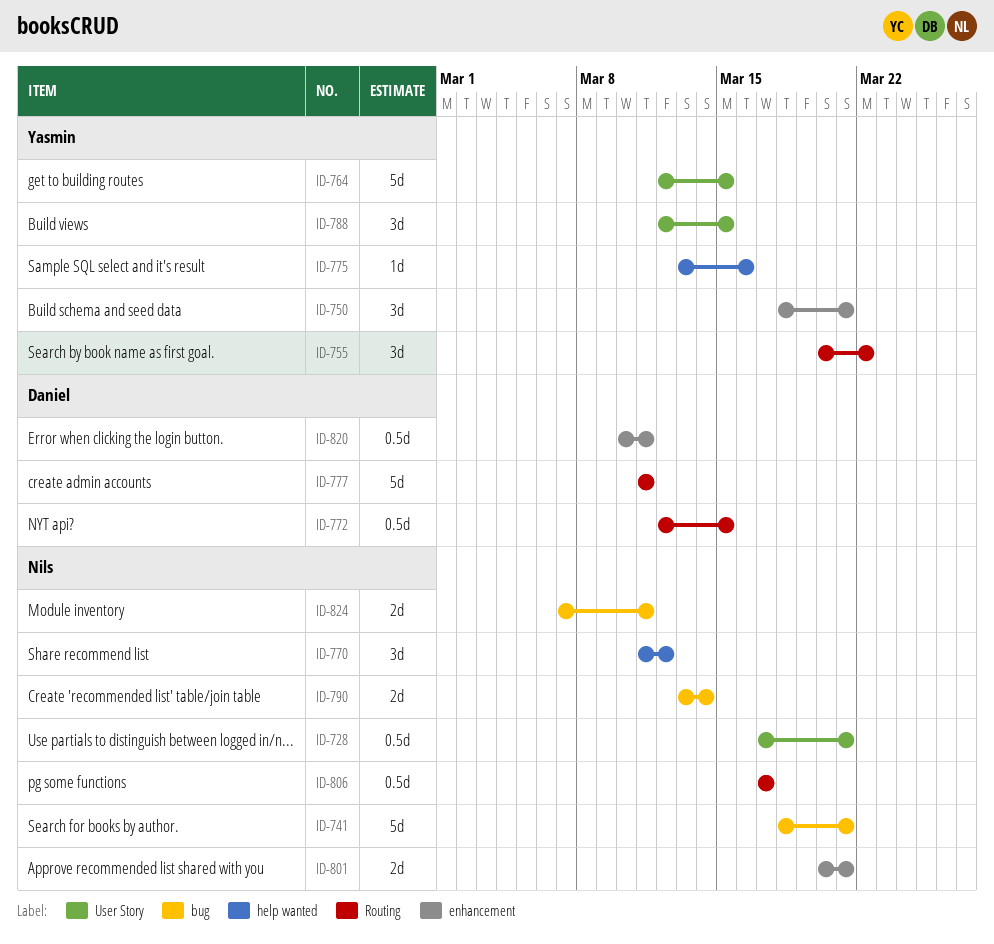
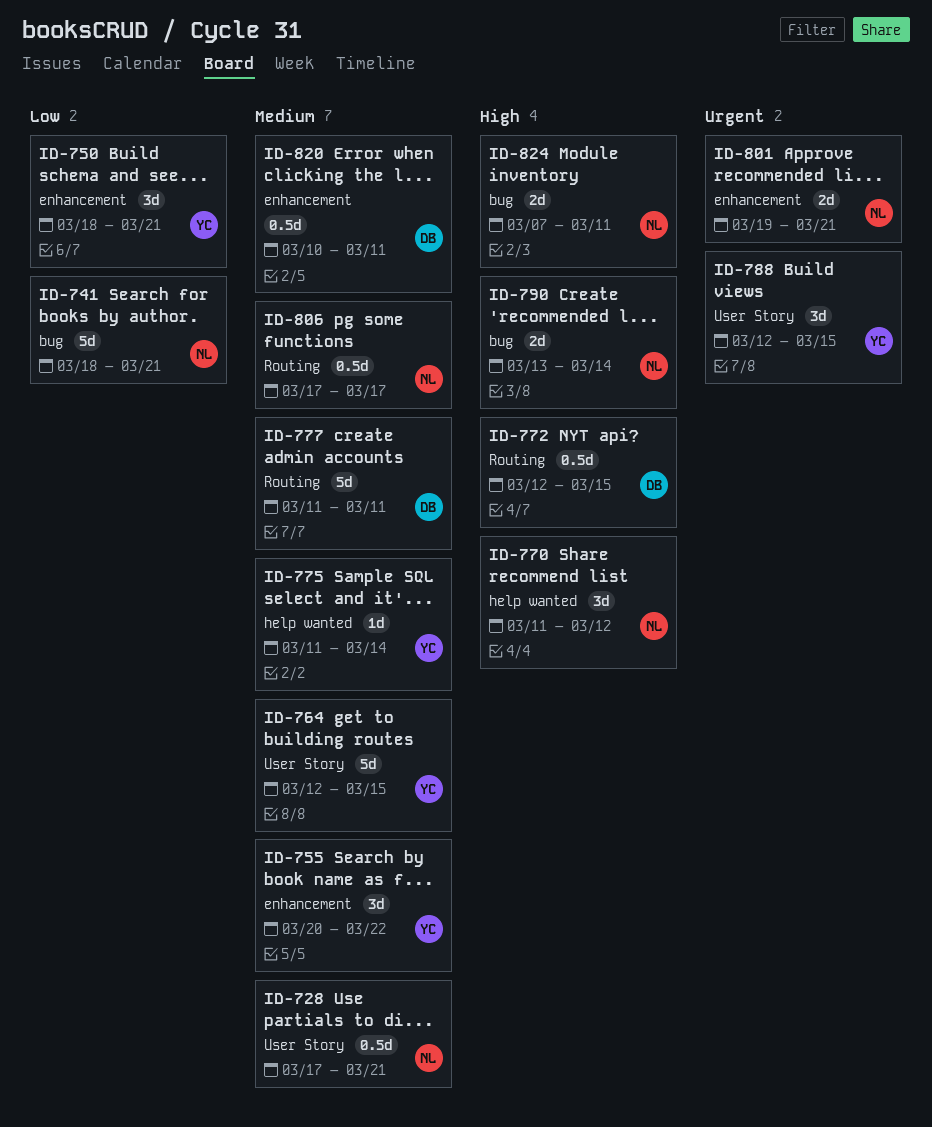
ID-755, label: Routing -> enhancement
ID-775, start: Mar 13 -> Mar 11
ID-775, due: Mar 16 -> Mar 14
ID-801, start: Mar 20 -> Mar 19

